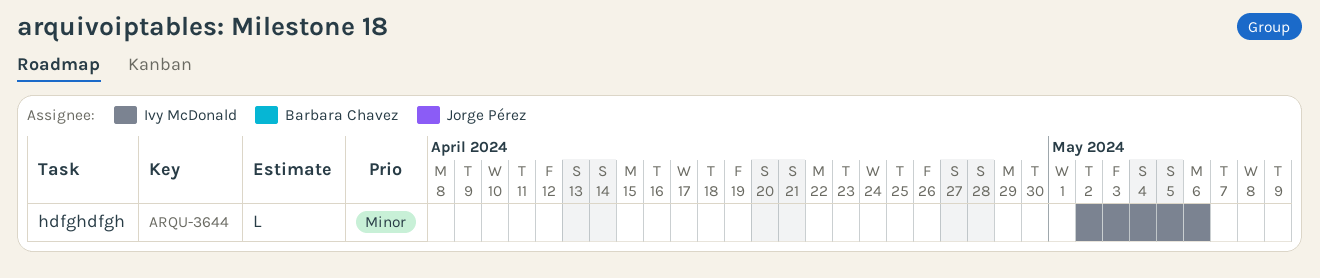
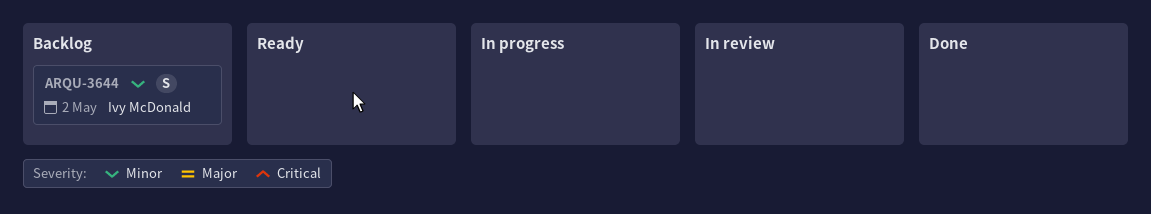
ARQU-3644, estimate: L -> S
ARQU-3644, due: May 6 -> May 2

